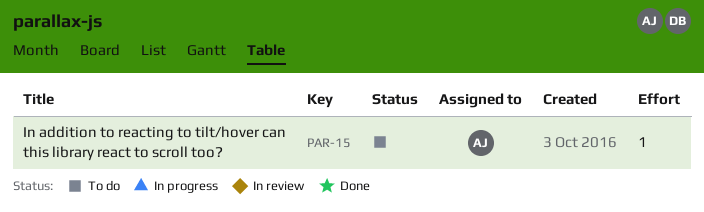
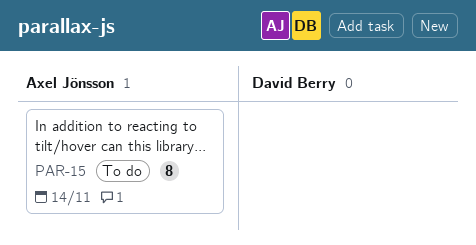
PAR-15, estimate: 1 -> 8

